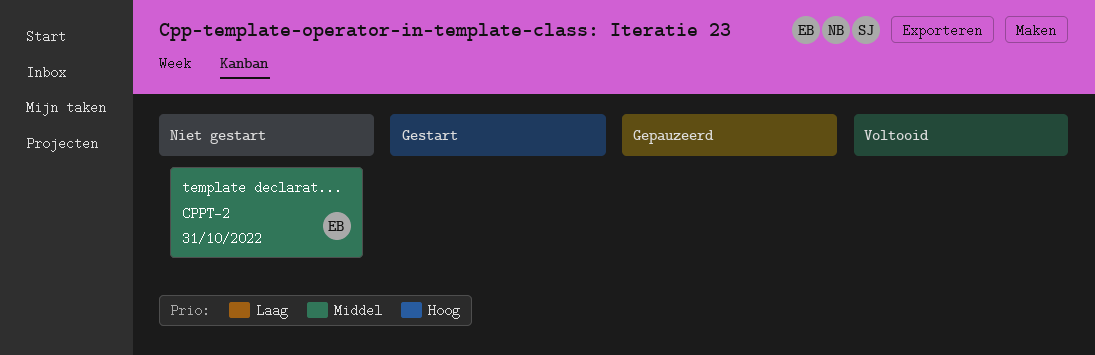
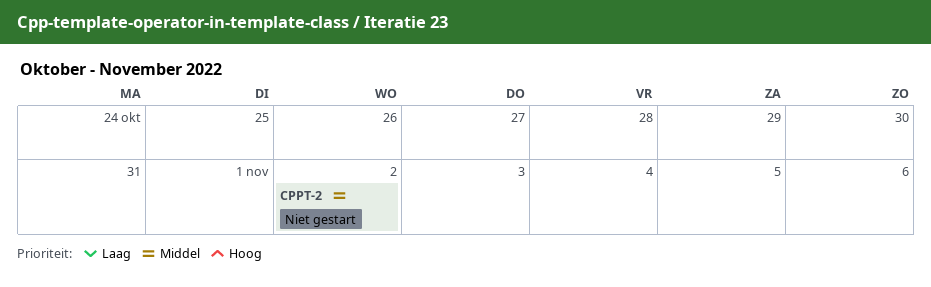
CPPT-2, due: Oct 31 -> Nov 2

